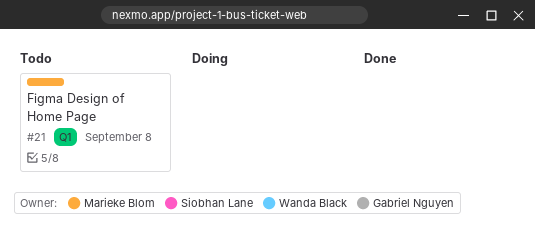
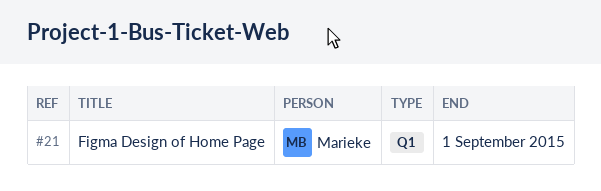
#21, due: Sep 8 -> Sep 1

